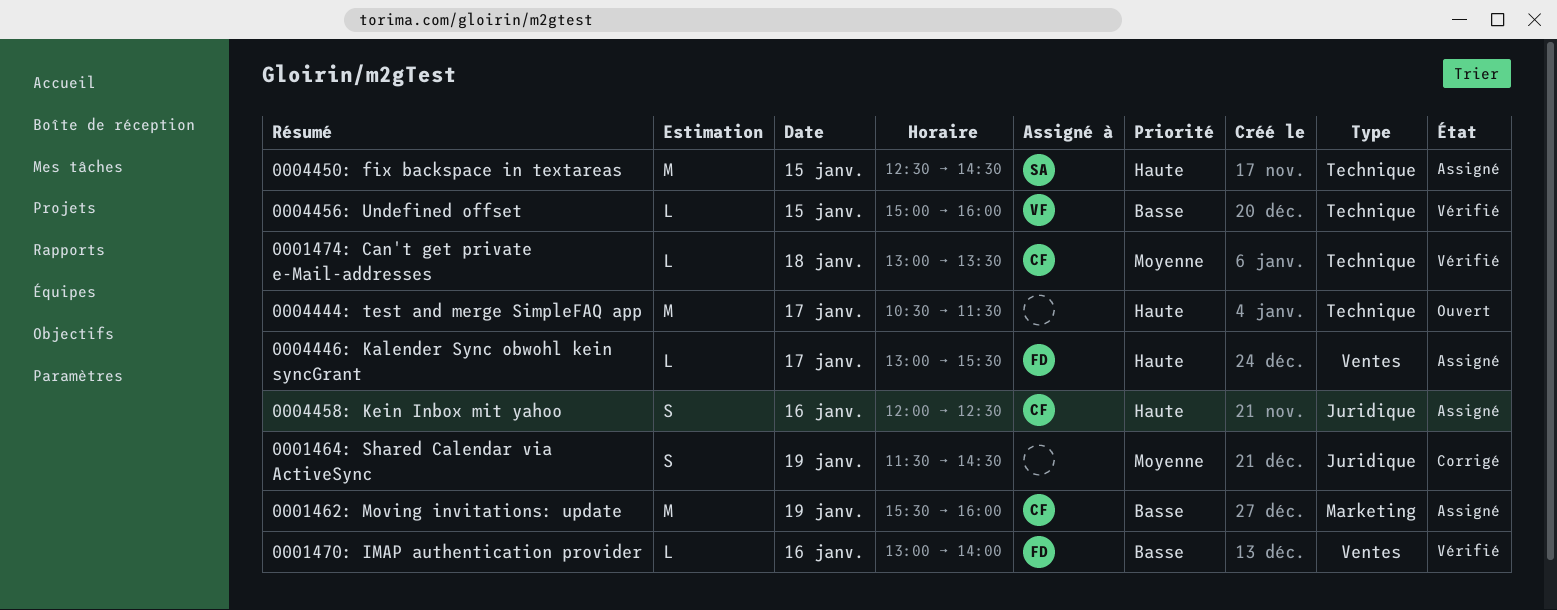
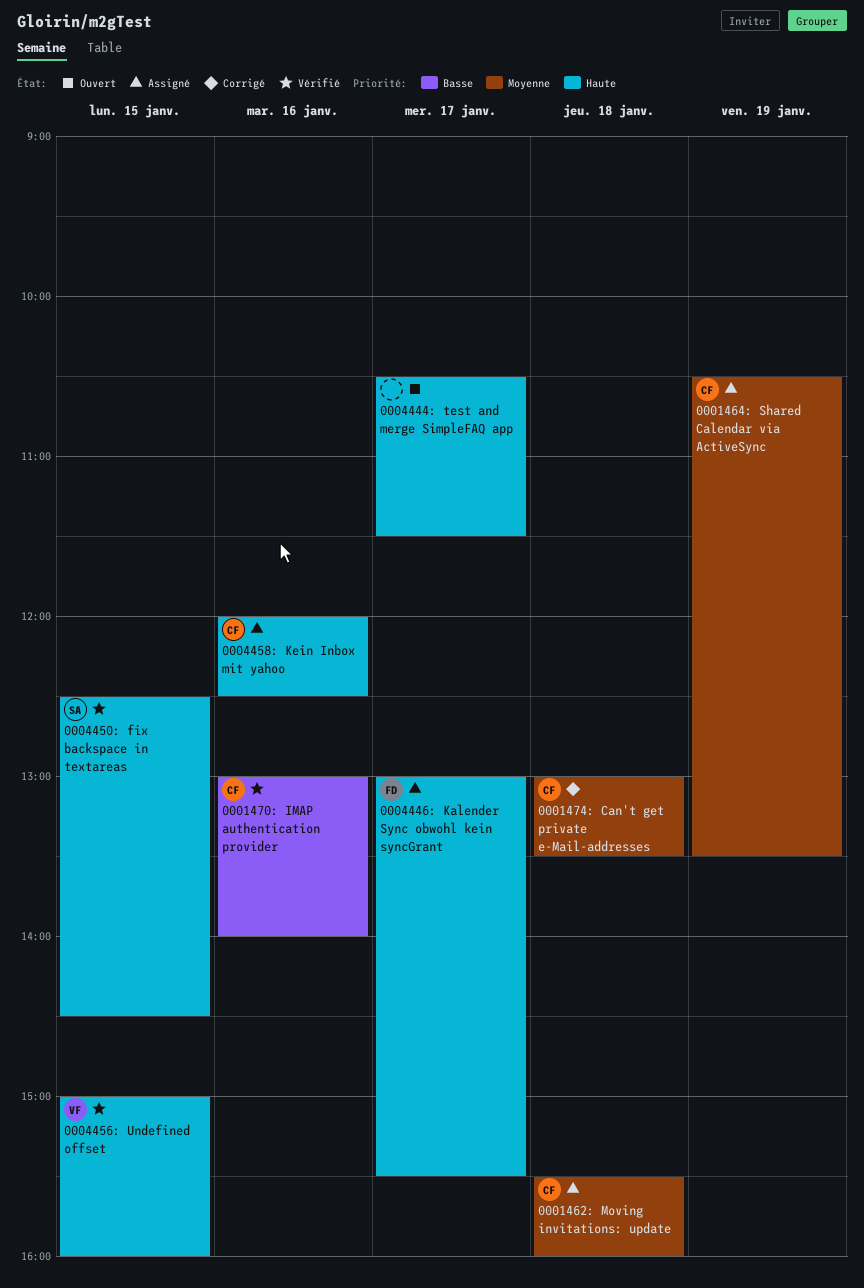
0001462: Moving invitations: update, priority: Basse -> Moyenne
0001462: Moving invitations: update, day: Jan 19 -> Jan 18
0001464: Shared Calendar via ActiveSync, status: Corrigé -> Assigné
0001464: Shared Calendar via ActiveSync, owner: none -> CF
0001464: Shared Calendar via ActiveSync, begins: 11:30 -> 10:30
0001464: Shared Calendar via ActiveSync, ends: 14:30 -> 13:30
0001470: IMAP authentication provider, owner: FD -> CF
0001474: Can't get private e-Mail-addresses, status: Vérifié -> Corrigé
0004450: fix backspace in textareas, status: Assigné -> Vérifié
0004456: Undefined offset, priority: Basse -> Haute

